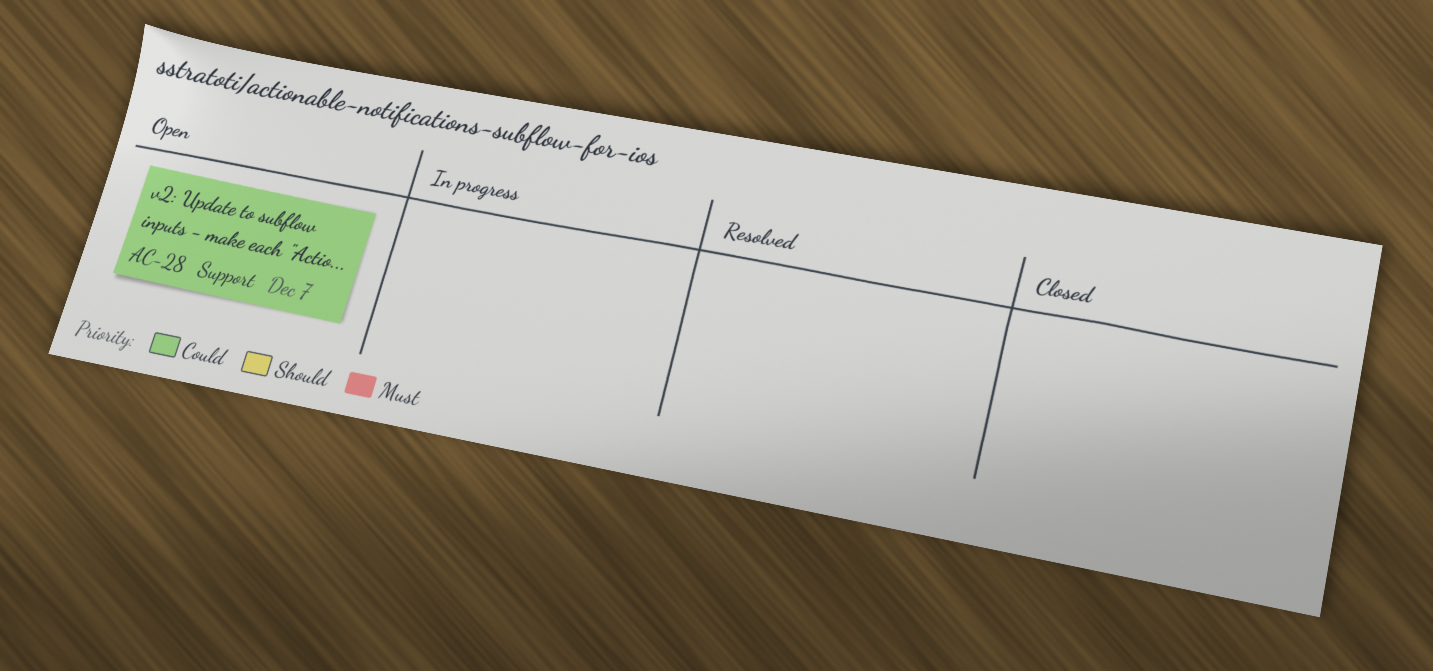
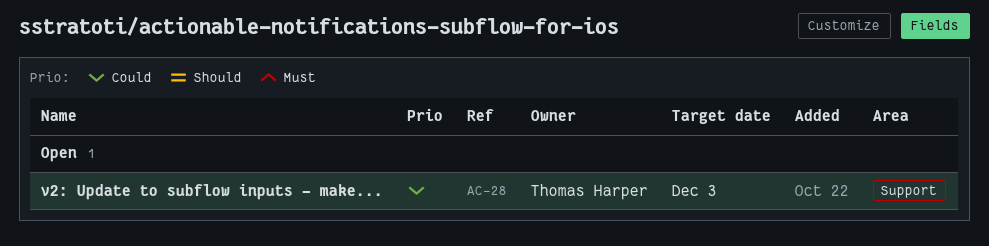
AC-28, due: Dec 7 -> Dec 3

